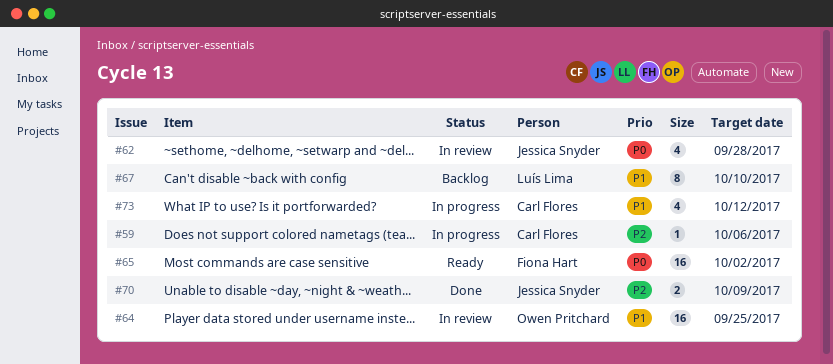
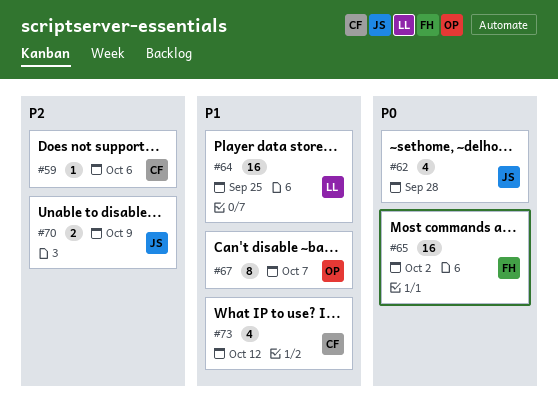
#64, owner: Owen Pritchard -> Luís Lima
#67, owner: Luís Lima -> Owen Pritchard
#67, due: Oct 10 -> Oct 7

